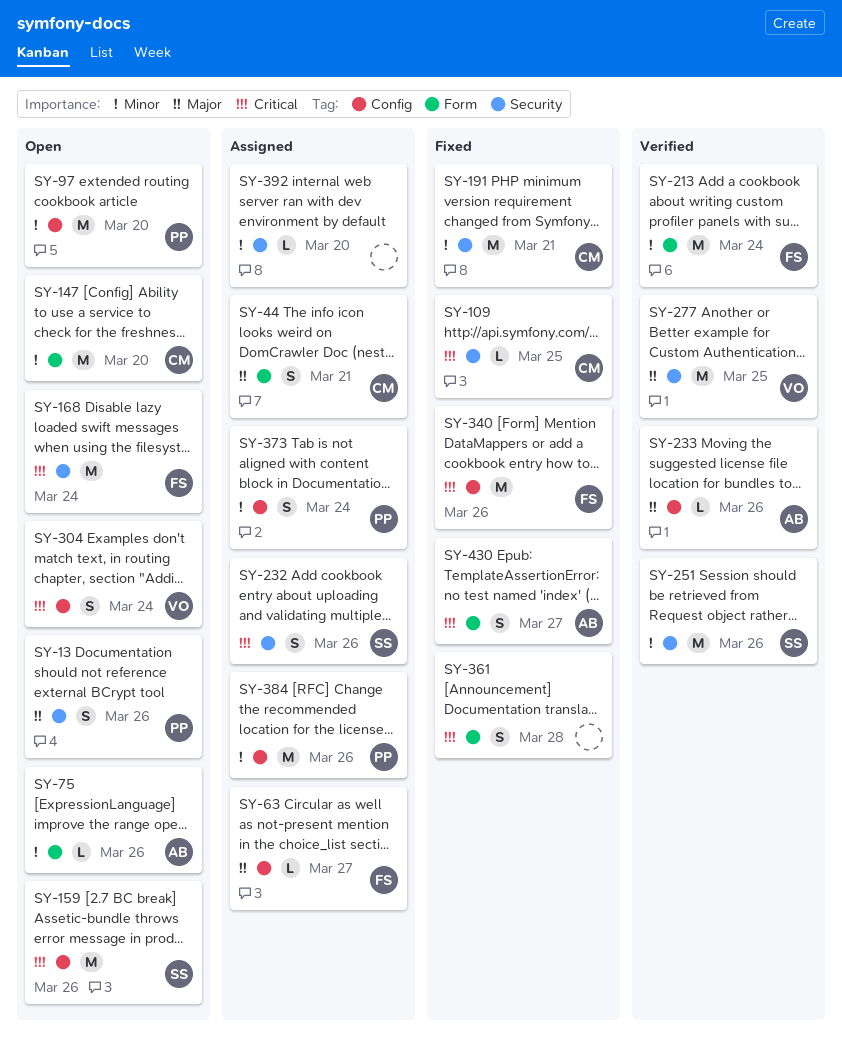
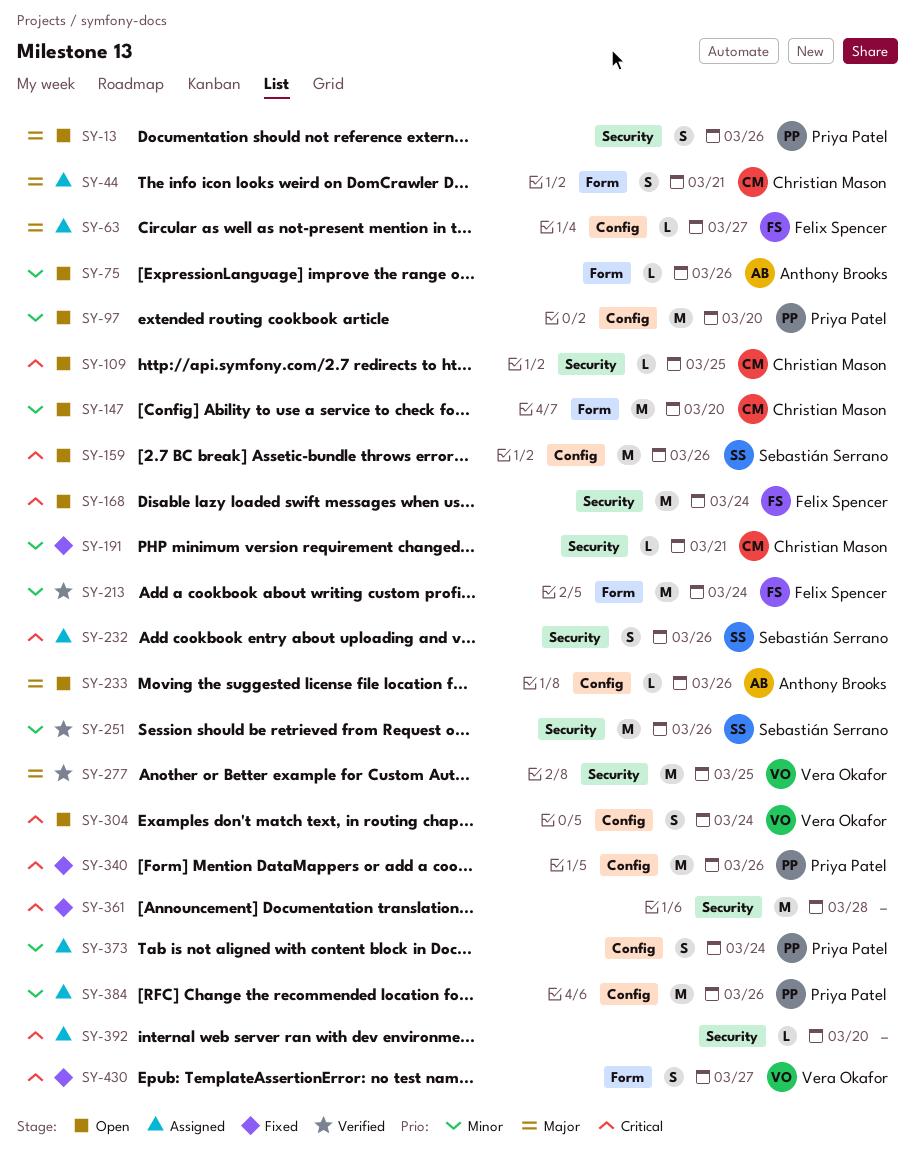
SY-109, status: Fixed -> Open
SY-191, estimate: M -> L
SY-233, status: Verified -> Open
SY-340, owner: Felix Spencer -> Priya Patel
SY-361, label: Form -> Security
SY-361, estimate: S -> M
SY-392, priority: Minor -> Critical
SY-430, owner: Anthony Brooks -> Vera Okafor

